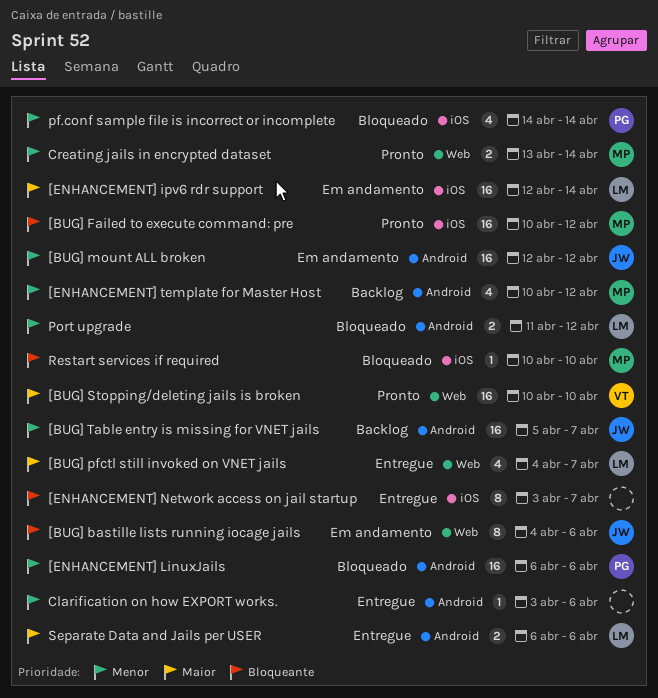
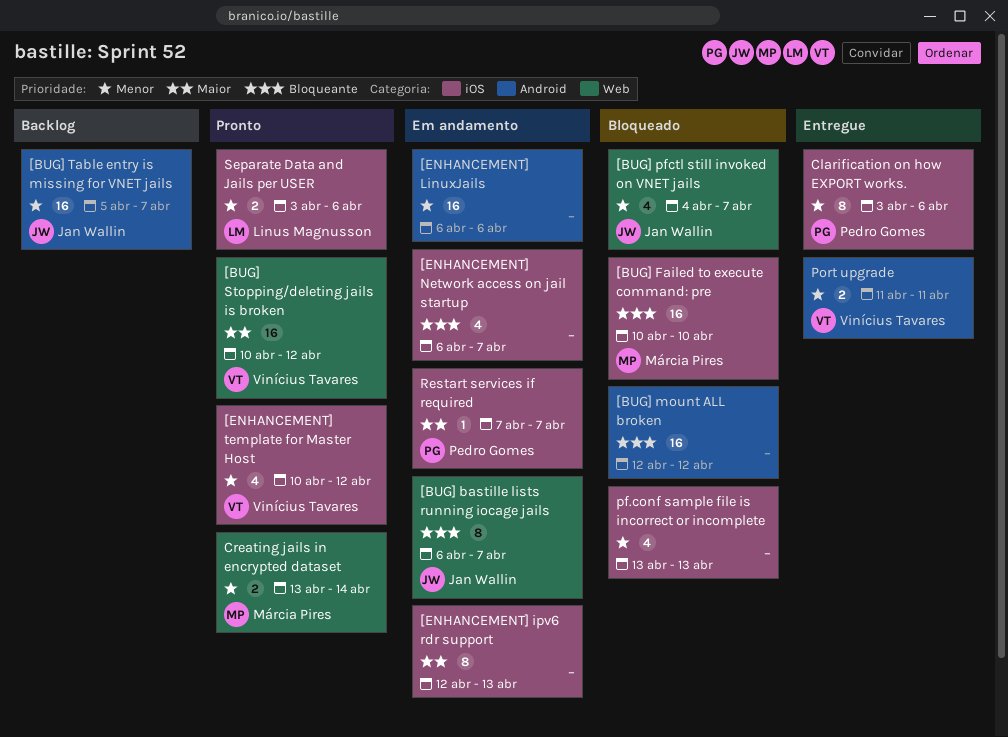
[BUG] bastille lists running iocage jails, start: Apr 4 -> Apr 6
[BUG] bastille lists running iocage jails, due: Apr 6 -> Apr 7
[BUG] Failed to execute command: pre, status: Pronto -> Bloqueado
[BUG] Failed to execute command: pre, due: Apr 12 -> Apr 10
[BUG] mount ALL broken, status: Em andamento -> Bloqueado
[BUG] mount ALL broken, owner: Jan Wallin -> none
[BUG] mount ALL broken, priority: Menor -> Bloqueante
[BUG] pfctl still invoked on VNET jails, status: Entregue -> Bloqueado
[BUG] pfctl still invoked on VNET jails, owner: Linus Magnusson -> Jan Wallin
[BUG] pfctl still invoked on VNET jails, priority: Maior -> Menor
[BUG] Stopping/deleting jails is broken, due: Apr 10 -> Apr 12
[ENHANCEMENT] ipv6 rdr support, owner: Linus Magnusson -> none
[ENHANCEMENT] ipv6 rdr support, estimate: 16 -> 8
[ENHANCEMENT] ipv6 rdr support, due: Apr 14 -> Apr 13
[ENHANCEMENT] LinuxJails, status: Bloqueado -> Em andamento
[ENHANCEMENT] LinuxJails, owner: Pedro Gomes -> none
[ENHANCEMENT] Network access on jail startup, status: Entregue -> Em andamento
[ENHANCEMENT] Network access on jail startup, estimate: 8 -> 4
[ENHANCEMENT] Network access on jail startup, start: Apr 3 -> Apr 6
[ENHANCEMENT] template for Master Host, status: Backlog -> Pronto
[ENHANCEMENT] template for Master Host, owner: Márcia Pires -> Vinícius Tavares
[ENHANCEMENT] template for Master Host, label: Android -> iOS
Clarification on how EXPORT works., owner: none -> Pedro Gomes
Clarification on how EXPORT works., label: Android -> iOS
Clarification on how EXPORT works., estimate: 1 -> 8
pf.conf sample file is incorrect or incomplete, owner: Pedro Gomes -> none
pf.conf sample file is incorrect or incomplete, start: Apr 14 -> Apr 13
pf.conf sample file is incorrect or incomplete, due: Apr 14 -> Apr 13
Port upgrade, status: Bloqueado -> Entregue
Port upgrade, owner: Linus Magnusson -> Vinícius Tavares
Port upgrade, due: Apr 12 -> Apr 11
Restart services if required, status: Bloqueado -> Em andamento
Restart services if required, owner: Márcia Pires -> Pedro Gomes
Restart services if required, priority: Bloqueante -> Maior
Restart services if required, start: Apr 10 -> Apr 7
Restart services if required, due: Apr 10 -> Apr 7
Separate Data and Jails per USER, status: Entregue -> Pronto
Separate Data and Jails per USER, priority: Maior -> Menor
Separate Data and Jails per USER, label: Android -> iOS
Separate Data and Jails per USER, start: Apr 6 -> Apr 3

